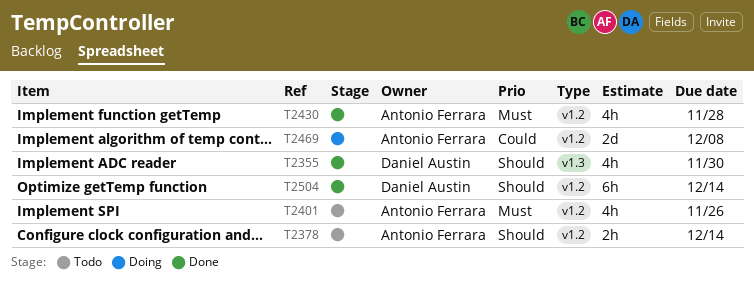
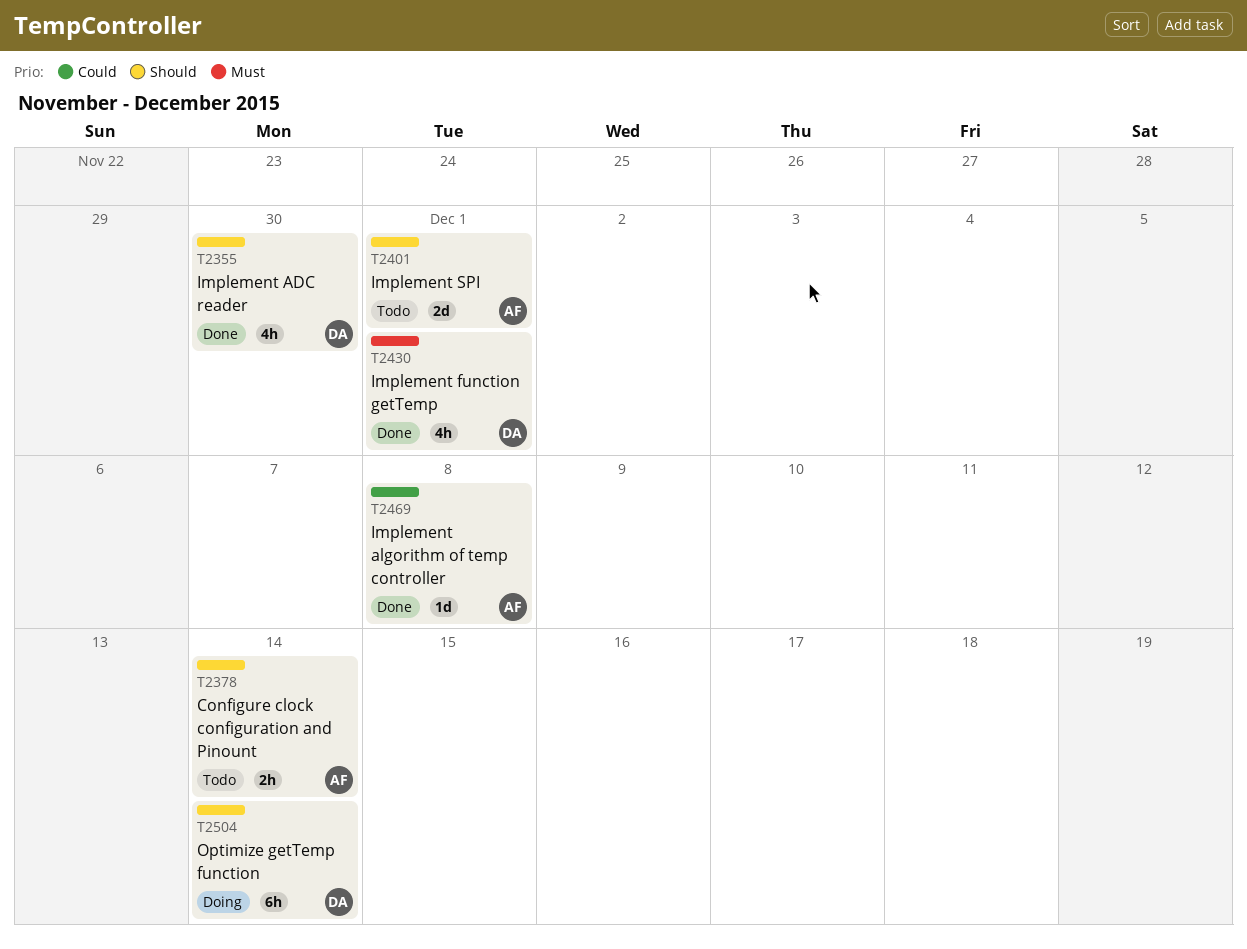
T2401, priority: Must -> Should
T2401, estimate: 4h -> 2d
T2401, due: Nov 26 -> Dec 1
T2430, owner: Antonio Ferrara -> Daniel Austin
T2430, due: Nov 28 -> Dec 1
T2469, status: Doing -> Done
T2469, estimate: 2d -> 1d
T2504, status: Done -> Doing

